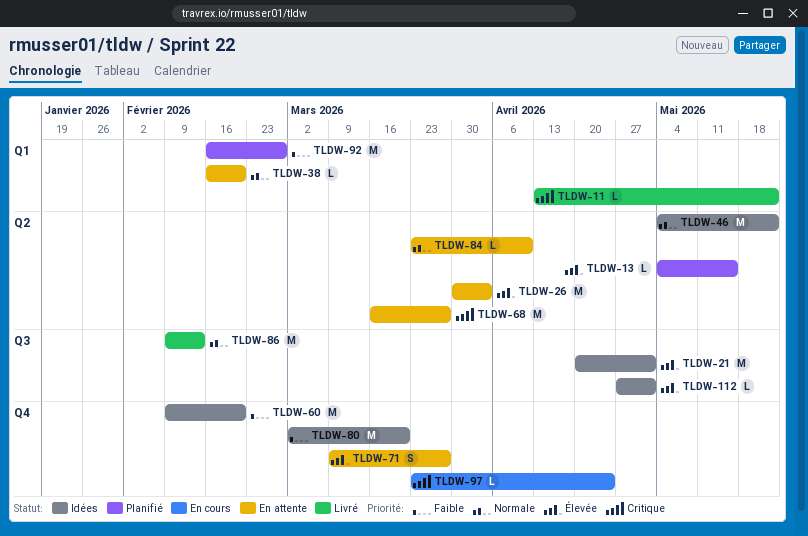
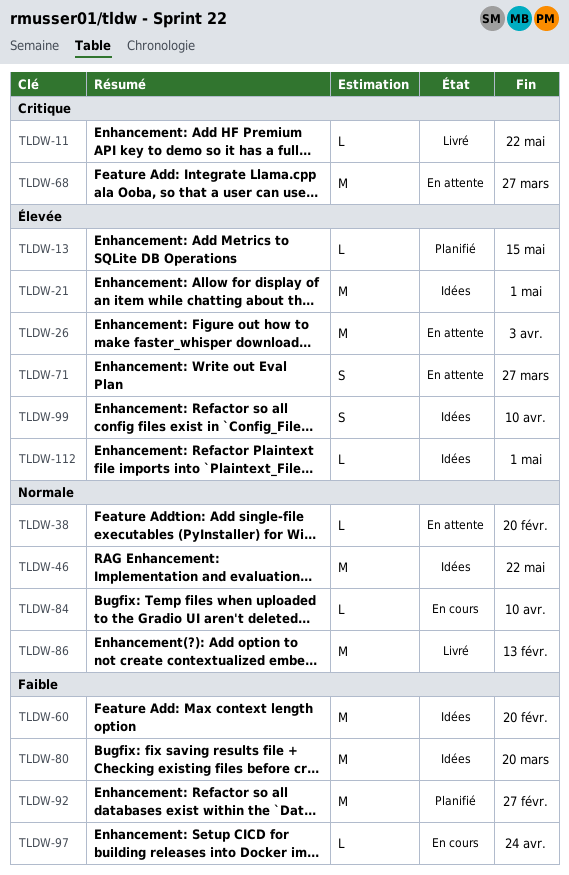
TLDW-84, status: En attente -> En cours
TLDW-97, priority: Critique -> Faible
TLDW-99: none -> present

